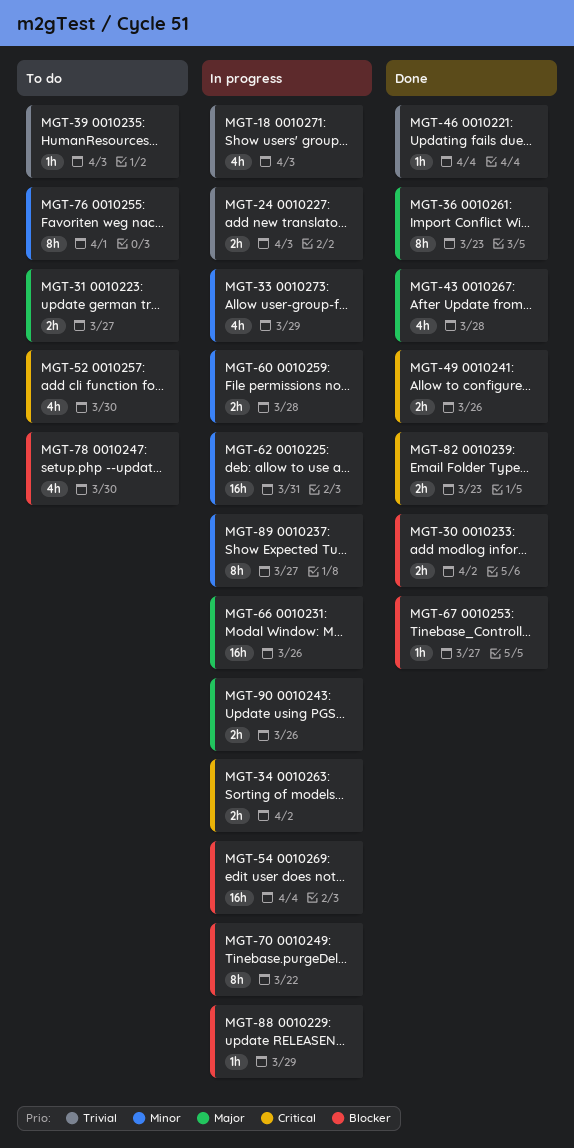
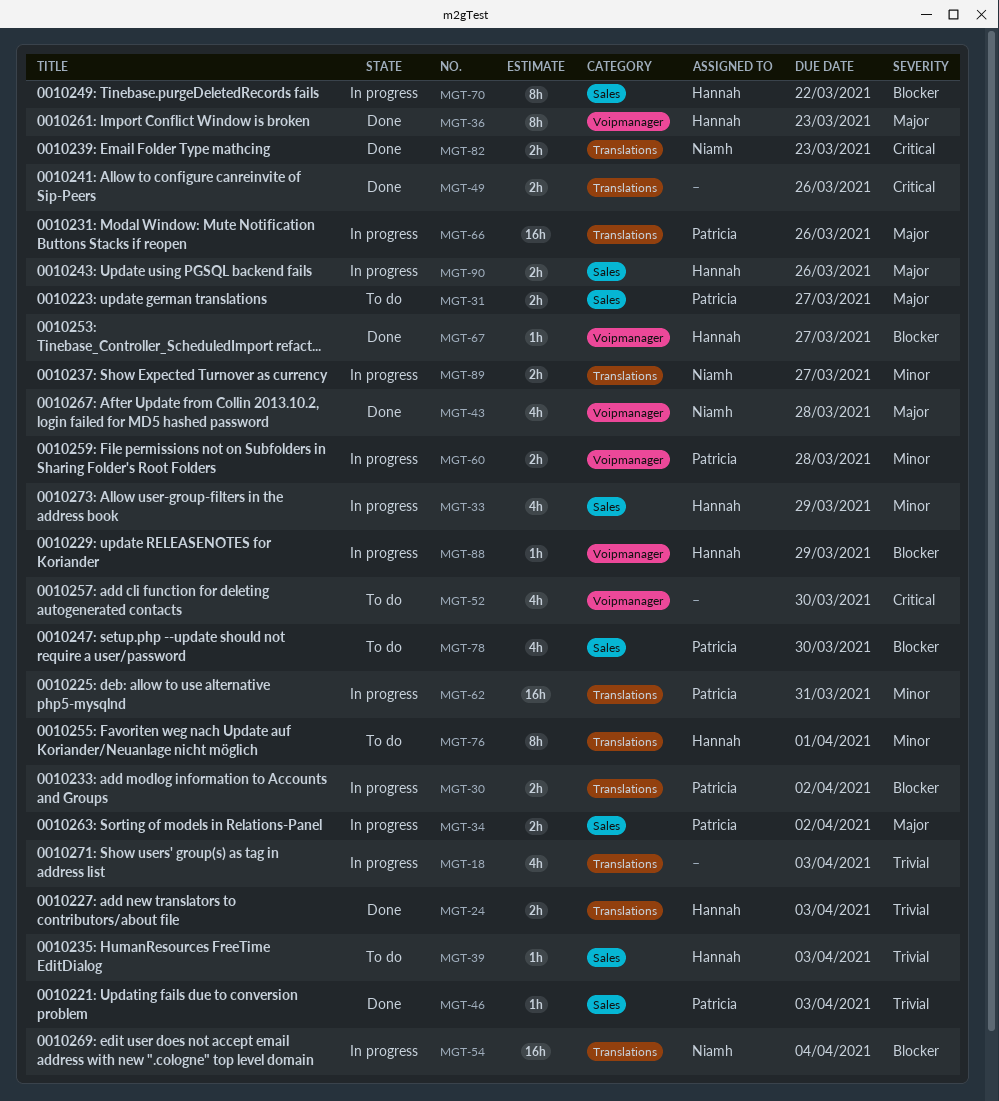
MGT-24, status: In progress -> Done
MGT-30, status: Done -> In progress
MGT-34, priority: Critical -> Major
MGT-46, due: Apr 4 -> Apr 3
MGT-89, estimate: 8h -> 2h

